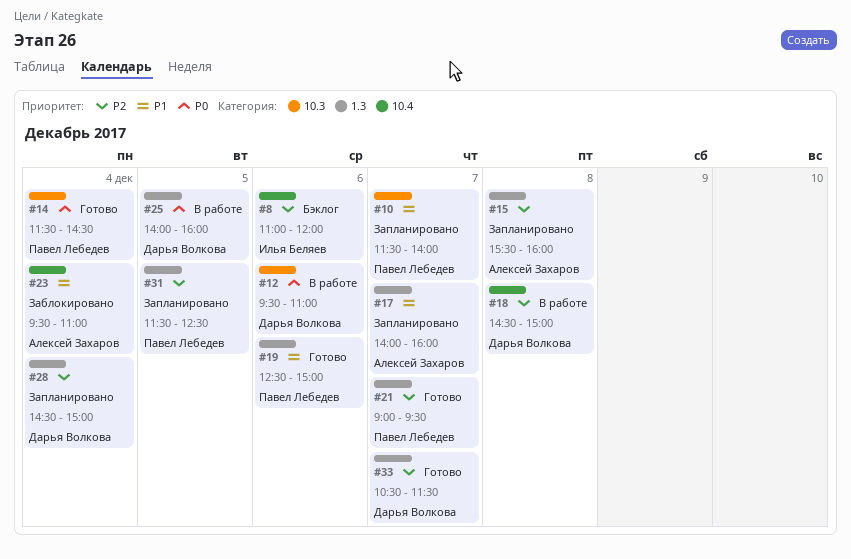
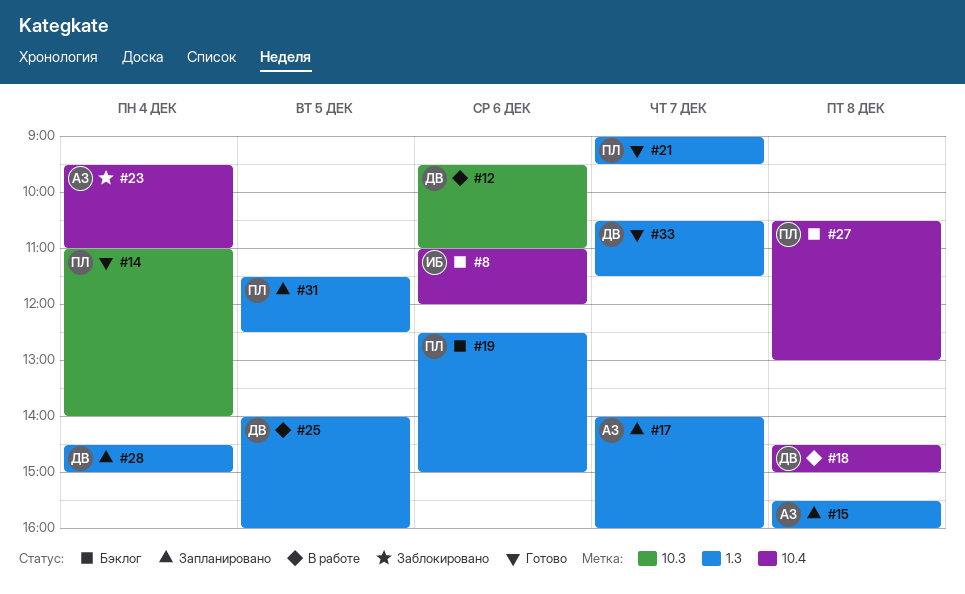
#10: present -> none
#14, begins: 11:30 -> 11:00
#14, ends: 14:30 -> 14:00
#19, status: Готово -> Бэклог
#27: none -> present

